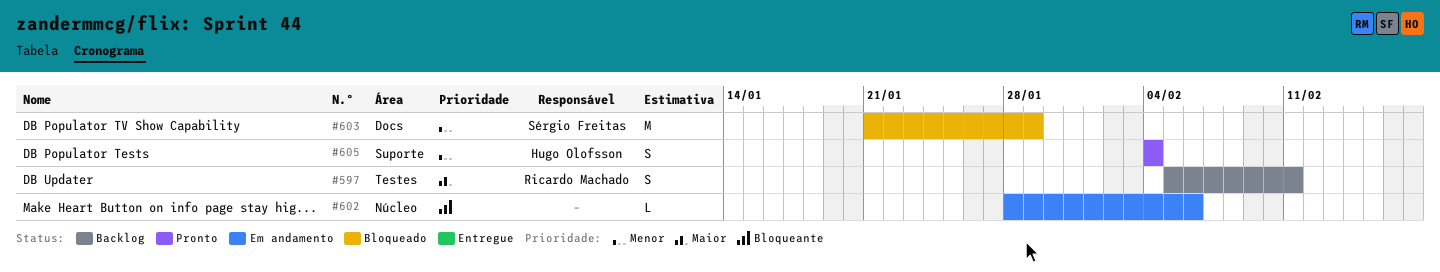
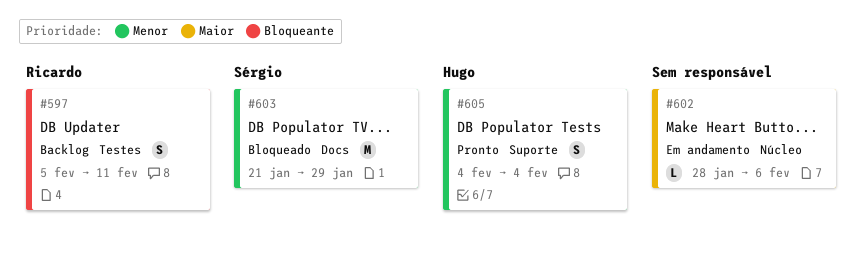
#597, priority: Maior -> Bloqueante
#602, priority: Bloqueante -> Maior

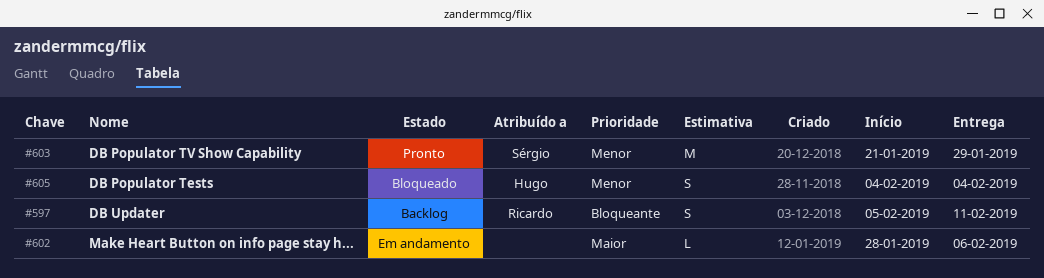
#603, status: Bloqueado -> Pronto
#605, status: Pronto -> Bloqueado

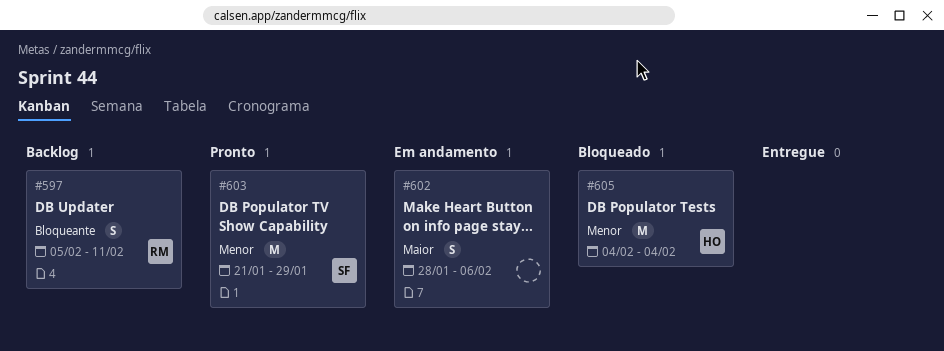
#602, estimate: L -> S
#605, estimate: S -> M

